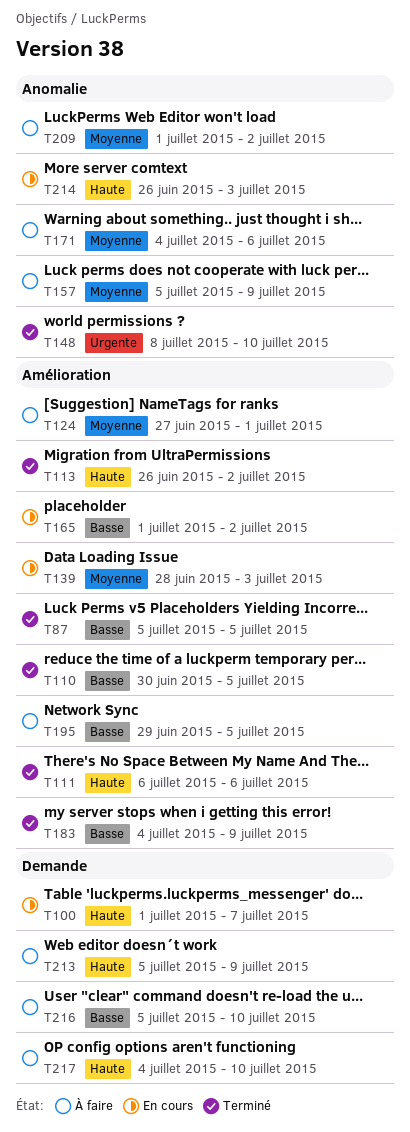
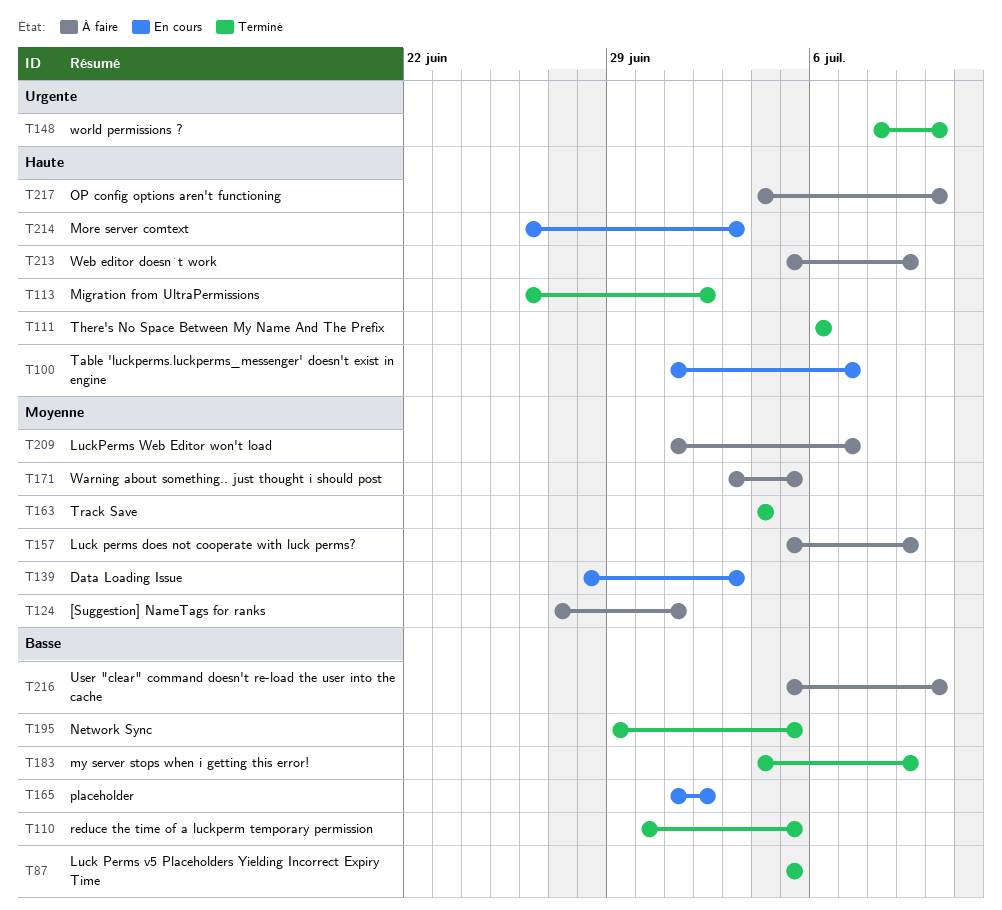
T163: none -> present
T171, start: Jul 4 -> Jul 3
T171, due: Jul 6 -> Jul 5
T195, status: À faire -> Terminé
T209, due: Jul 2 -> Jul 7

